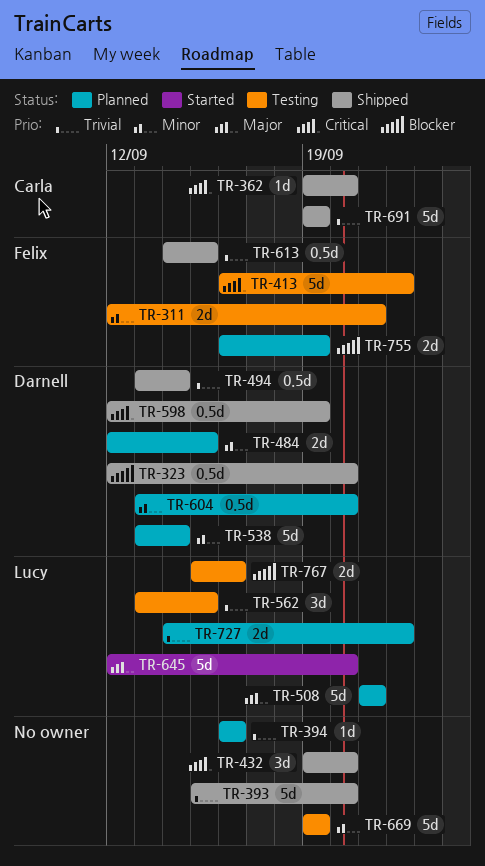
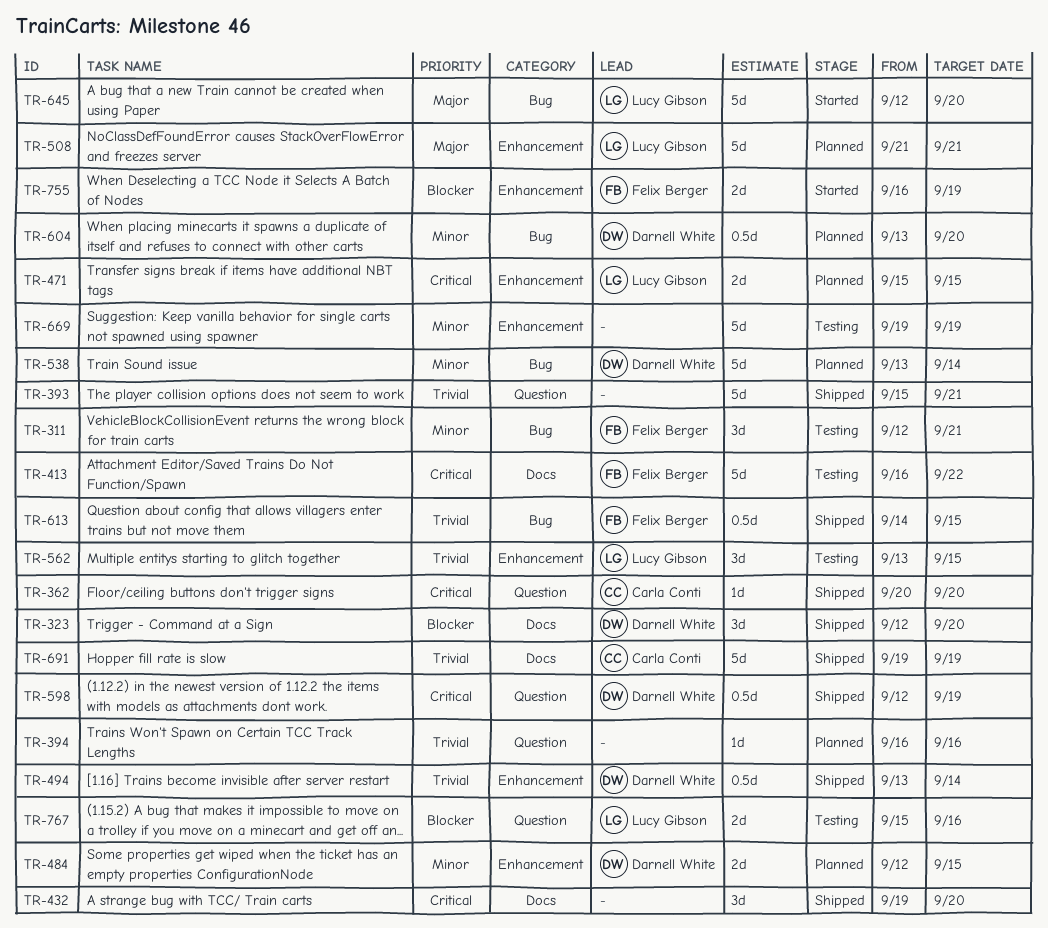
TR-311, estimate: 2d -> 3d
TR-323, estimate: 0.5d -> 3d
TR-362, start: Sep 19 -> Sep 20
TR-393, due: Sep 20 -> Sep 21
TR-471: none -> present
TR-727: present -> none
TR-755, status: Planned -> Started

